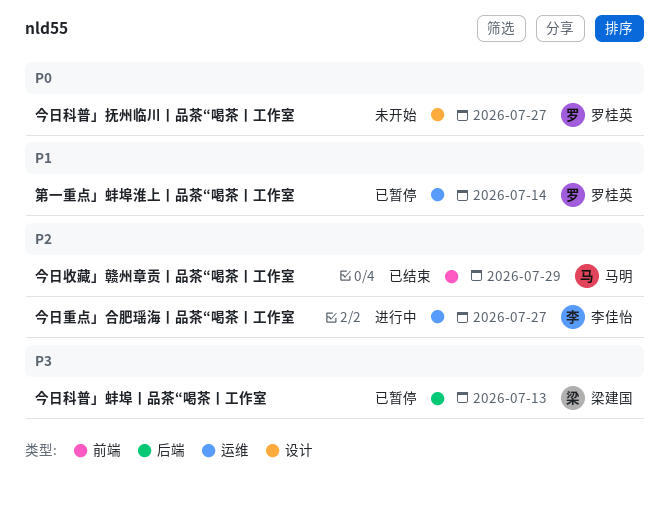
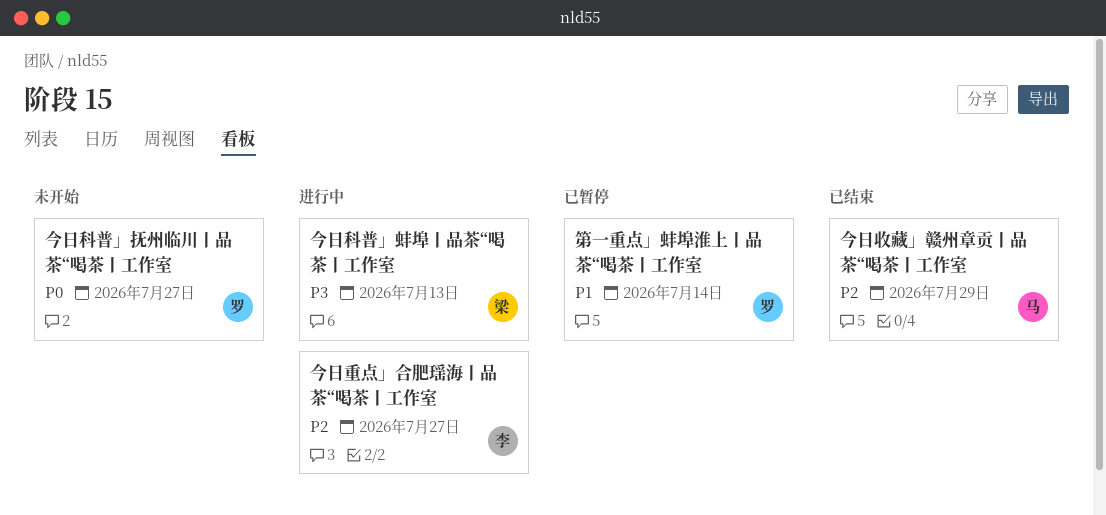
今日科普」蚌埠丨品茶“喝茶丨工作室, status: 已暂停 -> 进行中

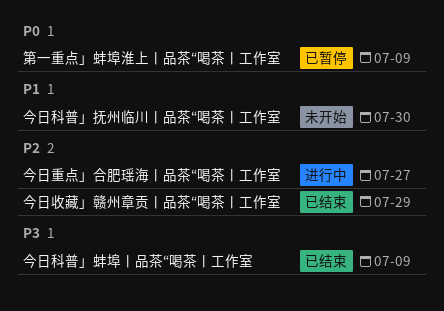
今日科普」抚州临川丨品茶“喝茶丨工作室, priority: P0 -> P1
今日科普」抚州临川丨品茶“喝茶丨工作室, due: Jul 27 -> Jul 30
今日科普」蚌埠丨品茶“喝茶丨工作室, status: 进行中 -> 已结束
今日科普」蚌埠丨品茶“喝茶丨工作室, due: Jul 13 -> Jul 9
第一重点」蚌埠淮上丨品茶“喝茶丨工作室, priority: P1 -> P0
第一重点」蚌埠淮上丨品茶“喝茶丨工作室, due: Jul 14 -> Jul 9

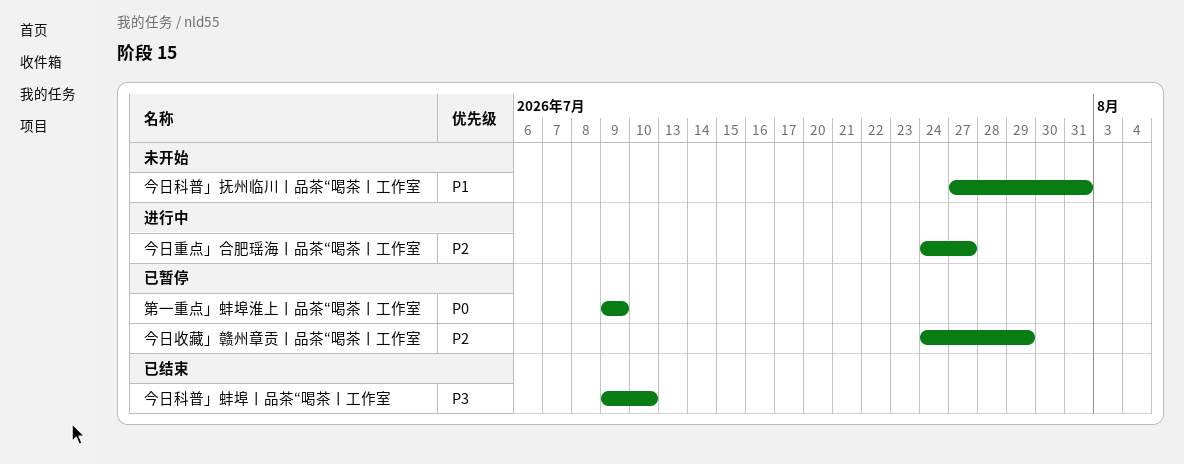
今日收藏」赣州章贡丨品茶“喝茶丨工作室, status: 已结束 -> 已暂停
今日科普」抚州临川丨品茶“喝茶丨工作室, due: Jul 30 -> Jul 31
今日科普」蚌埠丨品茶“喝茶丨工作室, due: Jul 9 -> Jul 10

